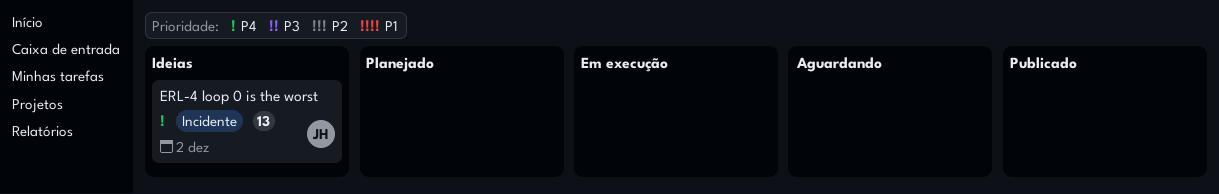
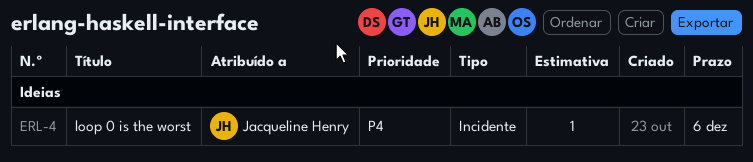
ERL-4, estimate: 13 -> 1
ERL-4, due: Dec 2 -> Dec 6

